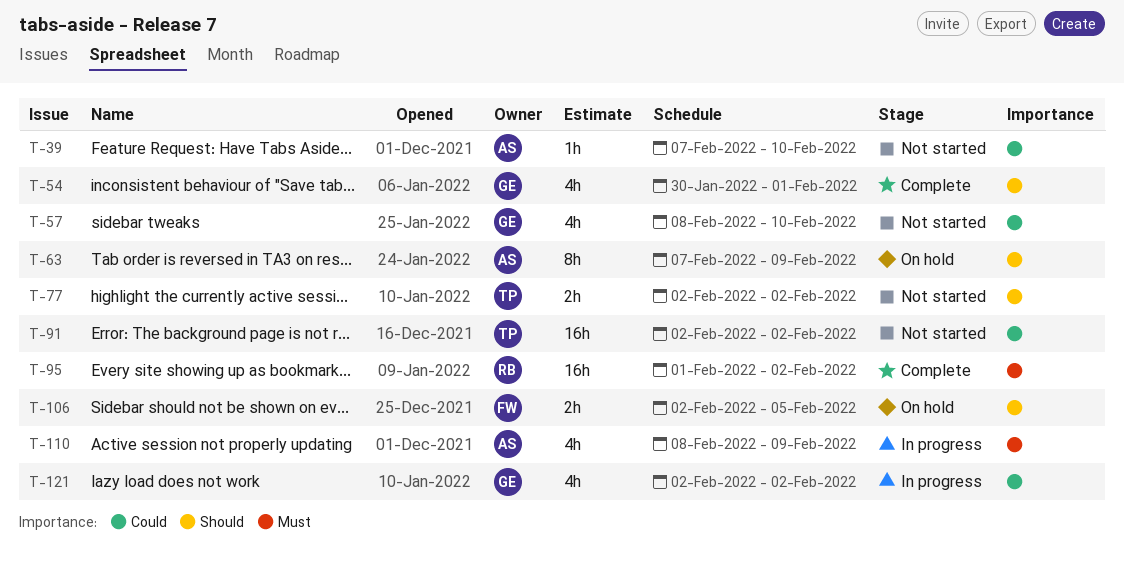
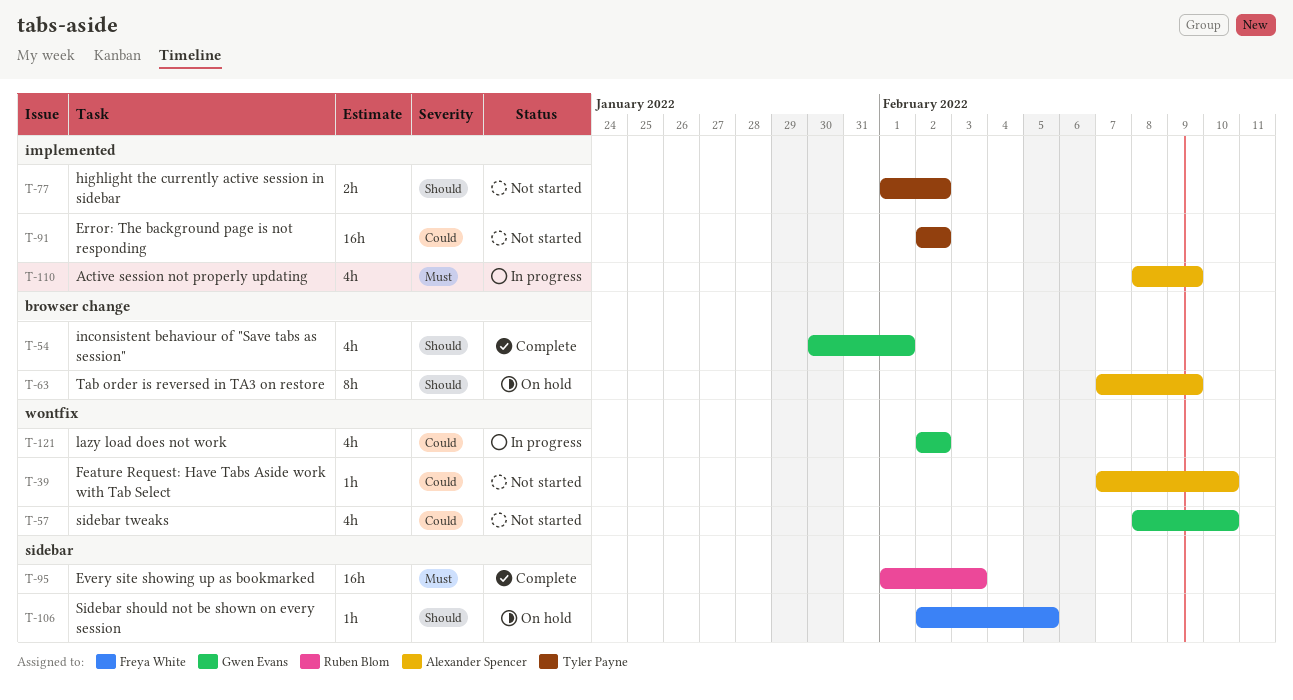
T-77, start: Feb 2 -> Feb 1
T-95, due: Feb 2 -> Feb 3
T-106, estimate: 2h -> 1h

